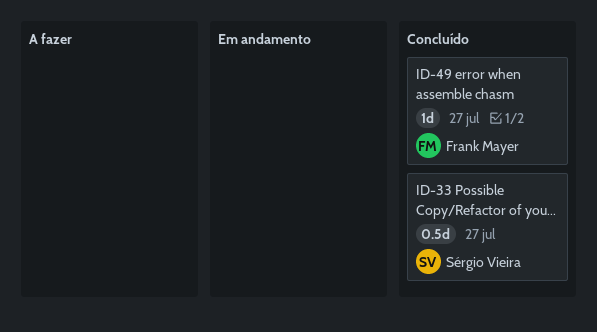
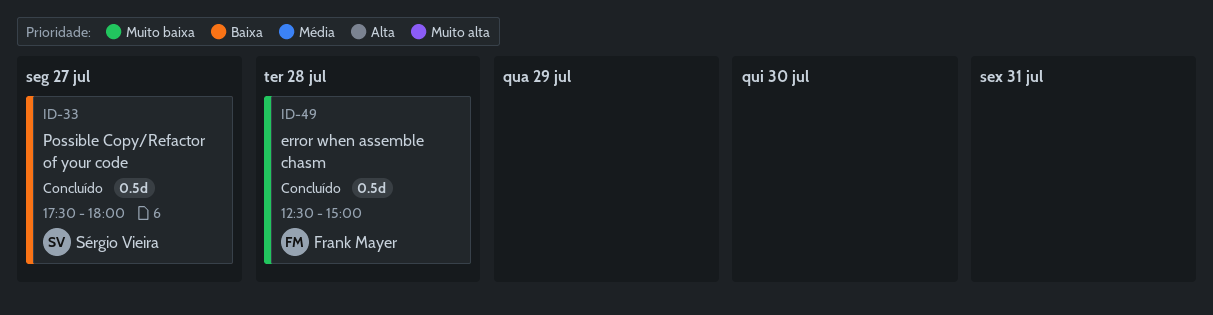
ID-49, estimate: 1d -> 0.5d
ID-49, day: Jul 27 -> Jul 28

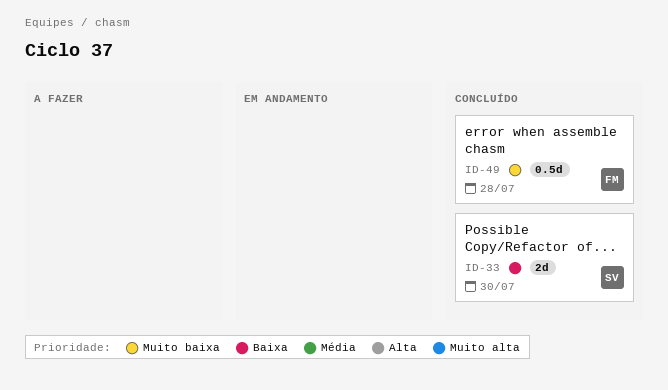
ID-33, estimate: 0.5d -> 2d
ID-33, day: Jul 27 -> Jul 30

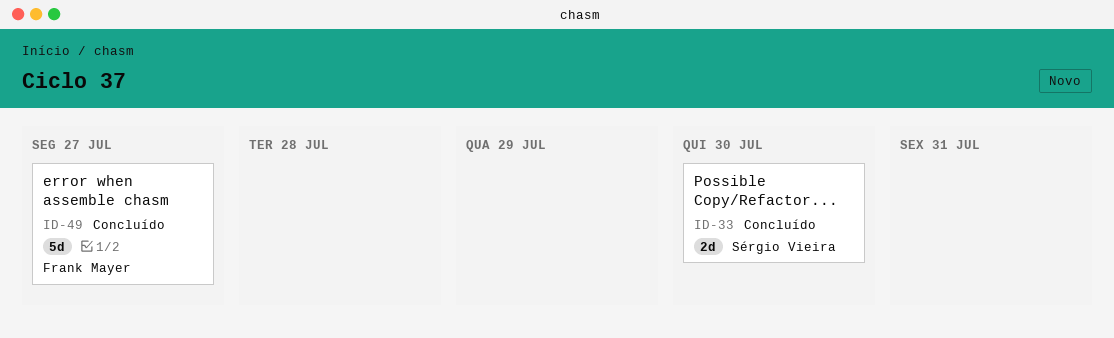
ID-49, estimate: 0.5d -> 5d
ID-49, day: Jul 28 -> Jul 27

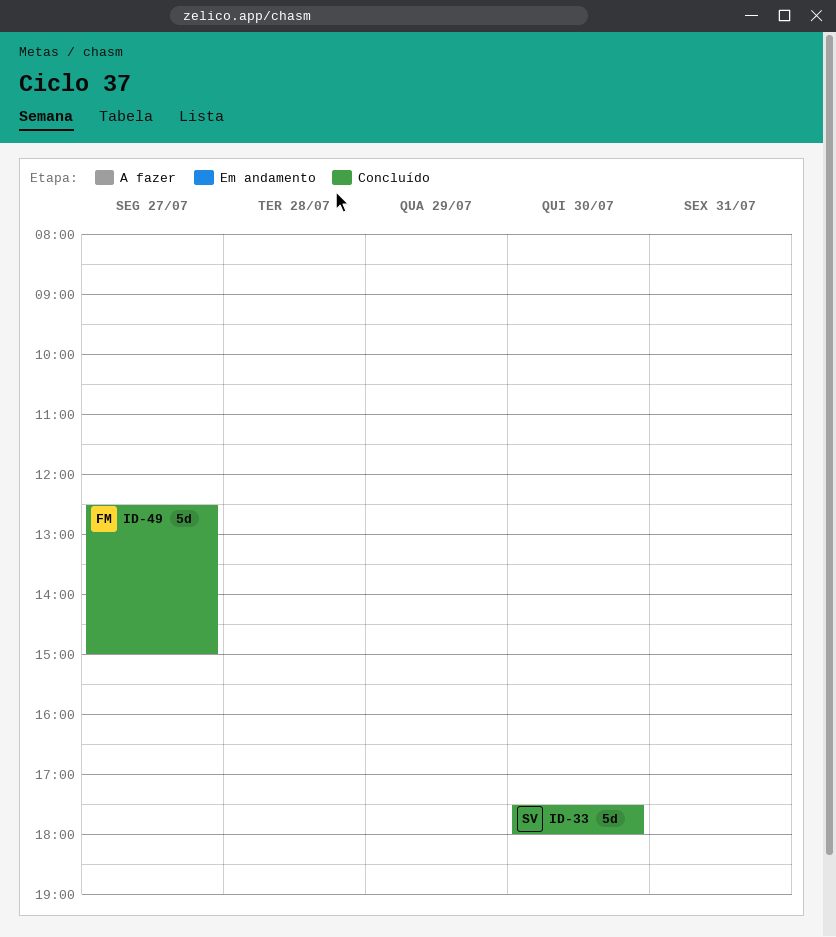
ID-33, estimate: 2d -> 5d

